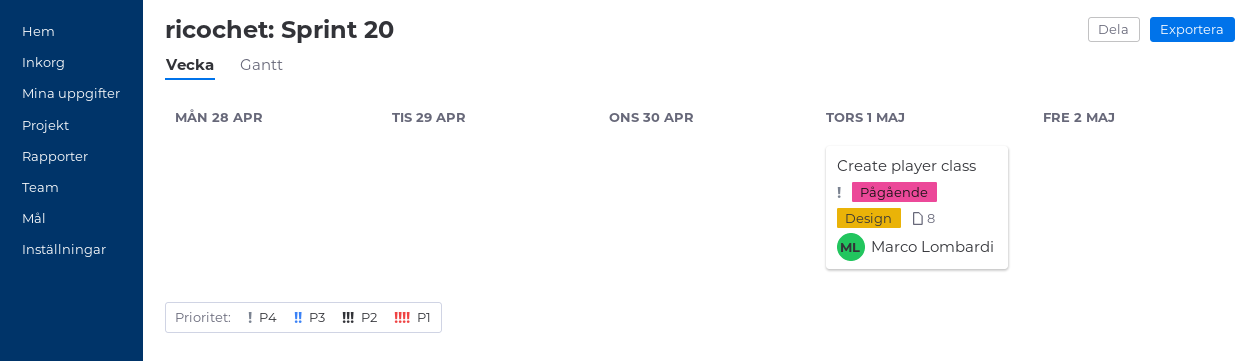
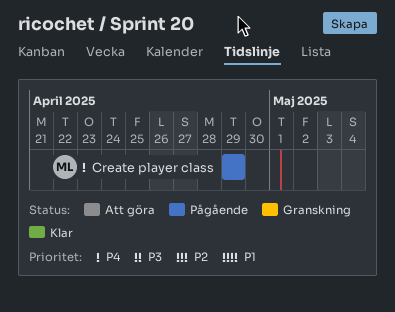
Create player class, due: May 1 -> Apr 29

